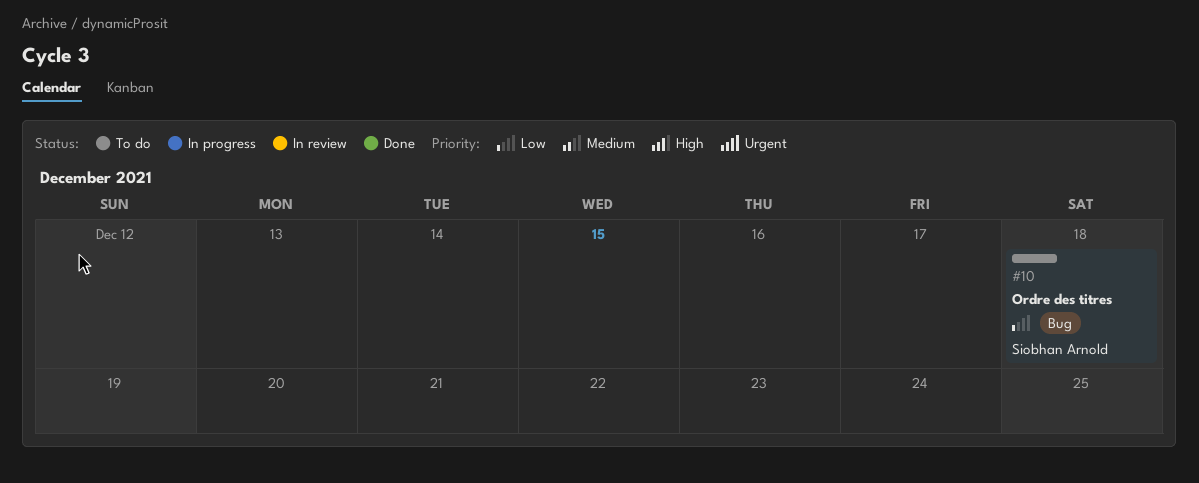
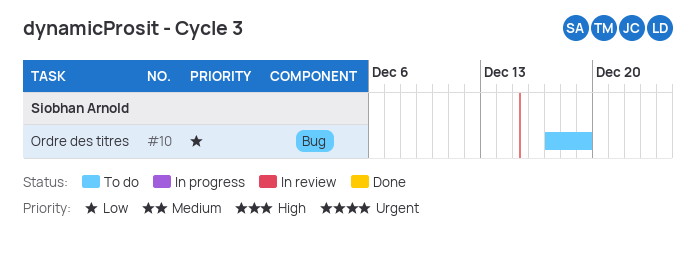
#10, due: Dec 18 -> Dec 19

